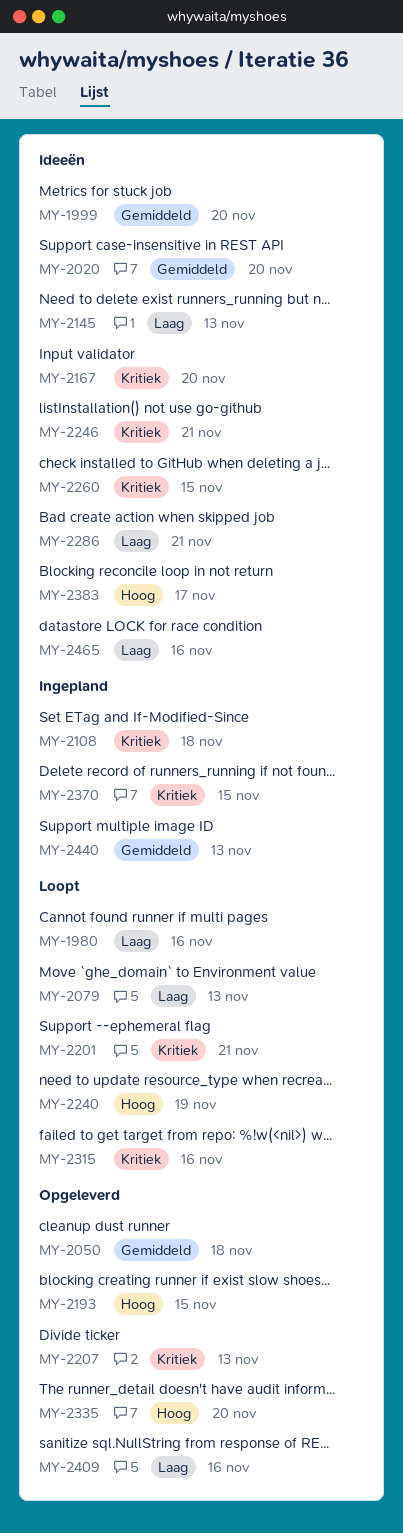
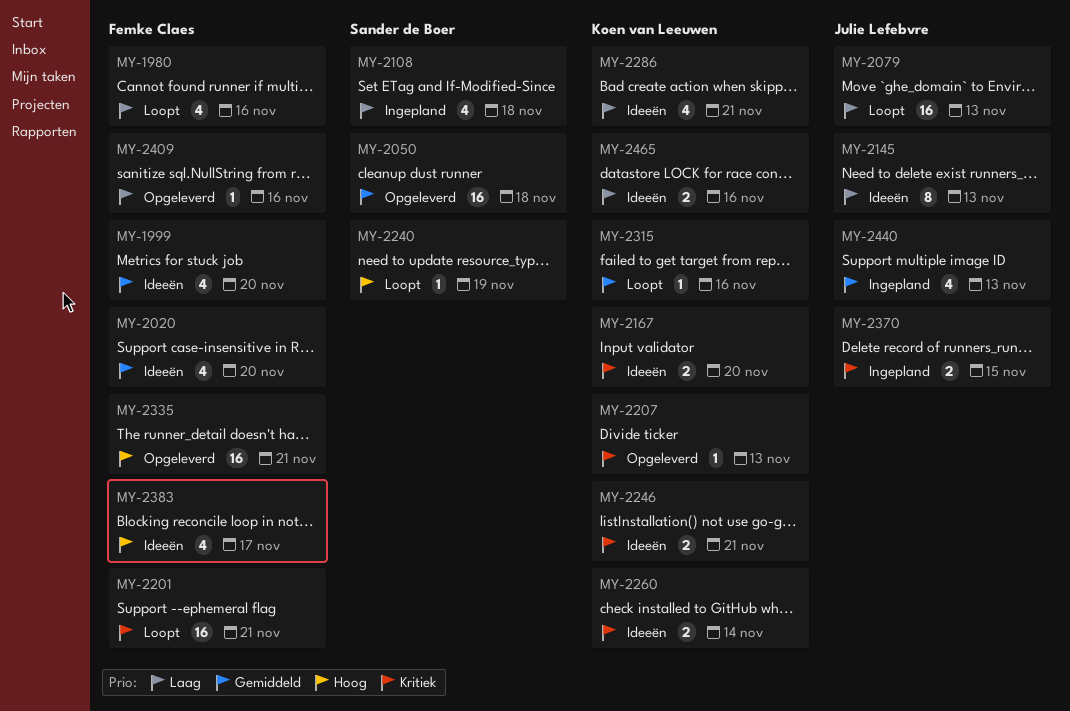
MY-2108, priority: Kritiek -> Laag
MY-2193: present -> none
MY-2260, due: Nov 15 -> Nov 14
MY-2315, priority: Kritiek -> Gemiddeld
MY-2335, due: Nov 20 -> Nov 21

